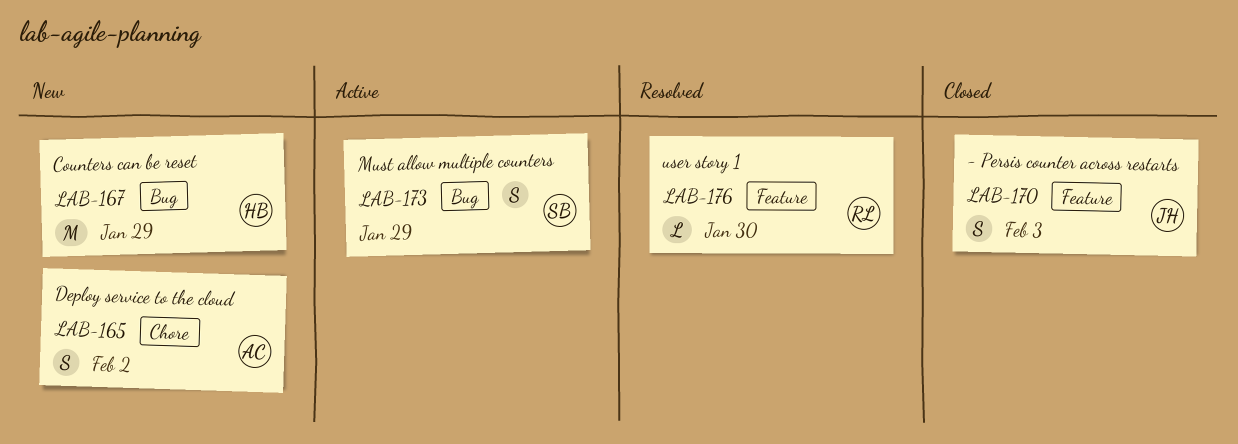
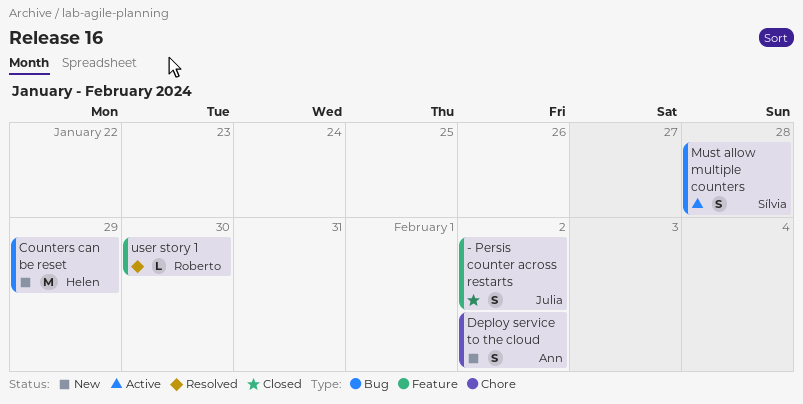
- Persis counter across restarts, due: Feb 3 -> Feb 2
Must allow multiple counters, due: Jan 29 -> Jan 28

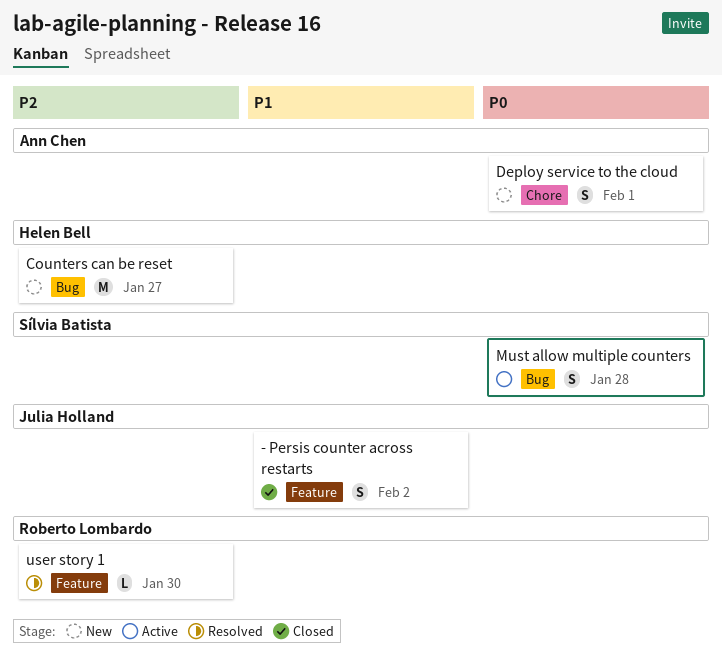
Counters can be reset, due: Jan 29 -> Jan 27
Deploy service to the cloud, due: Feb 2 -> Feb 1

